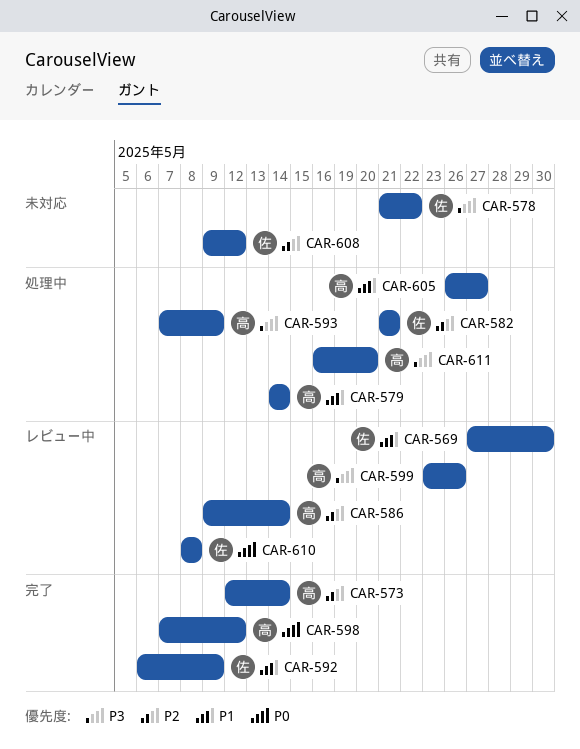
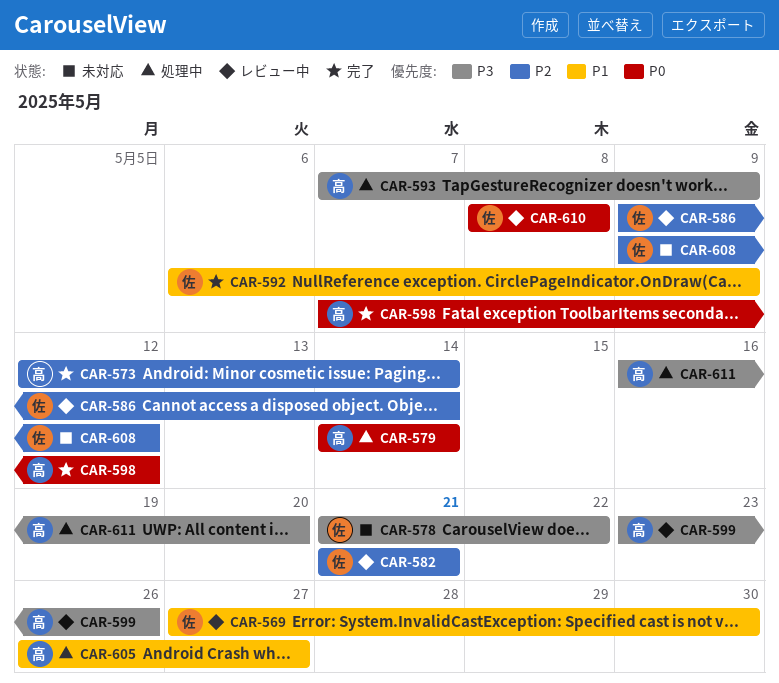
CAR-579, priority: P1 -> P0
CAR-582, status: 処理中 -> レビュー中
CAR-586, owner: 高 -> 佐

